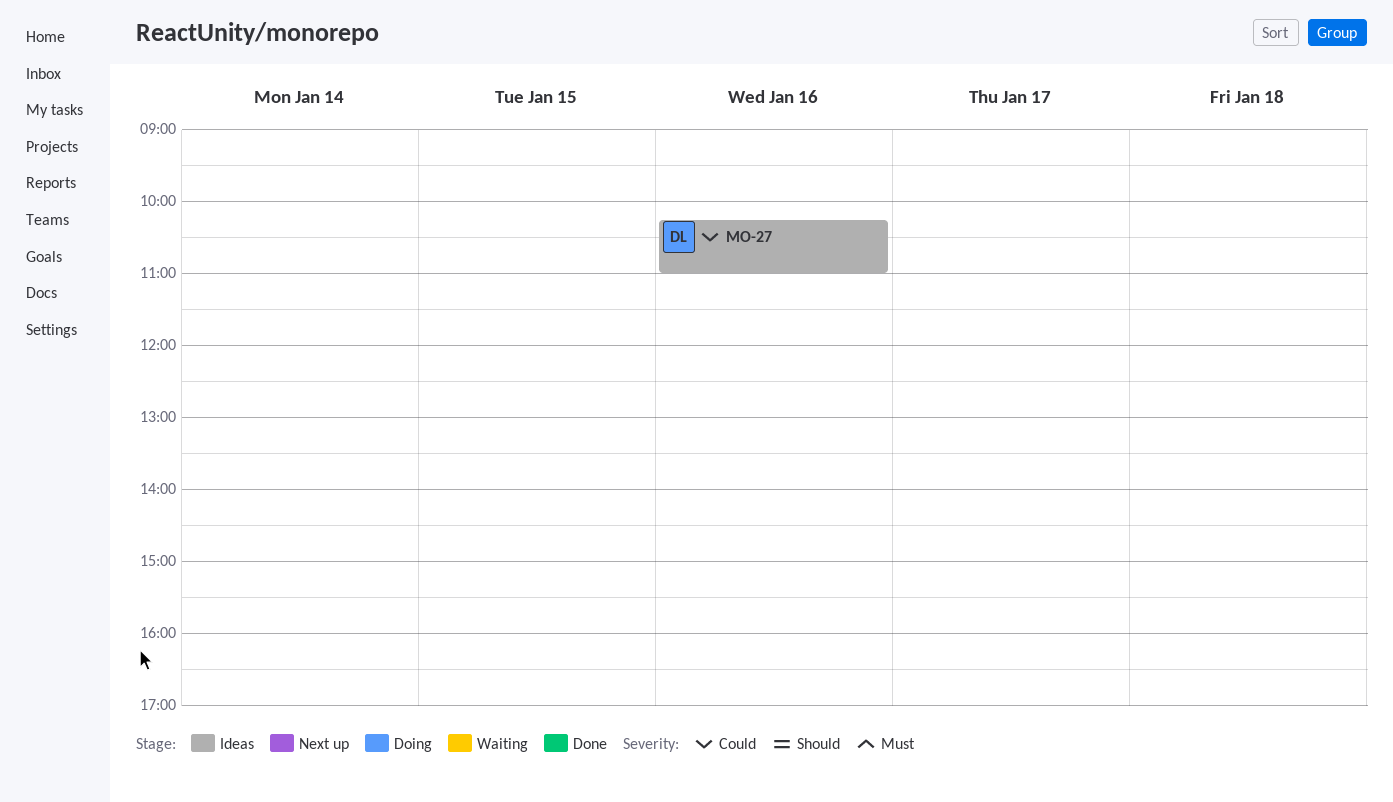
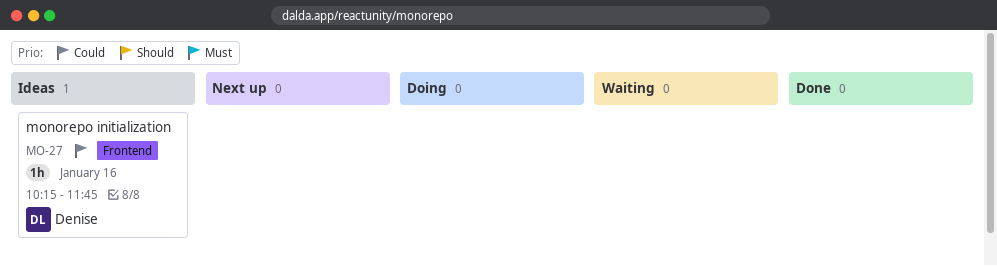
MO-27, ends: 11:00 -> 11:45

